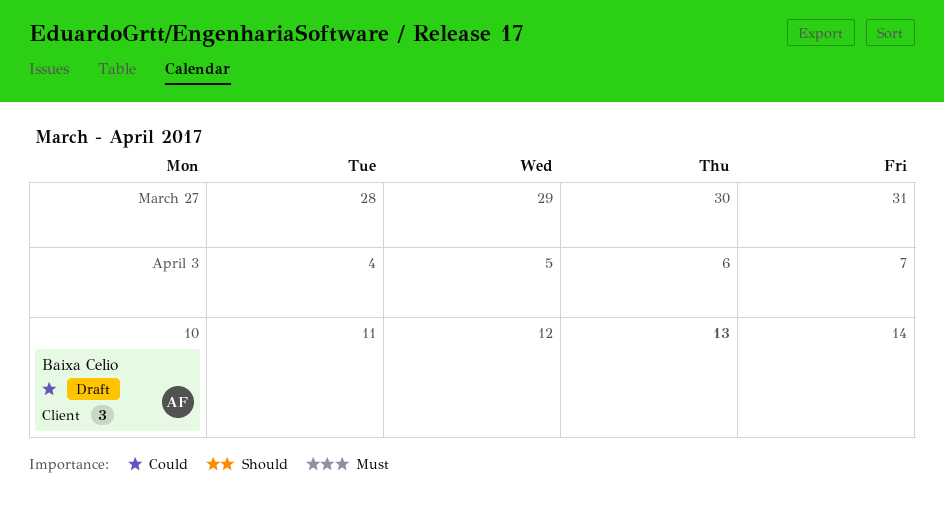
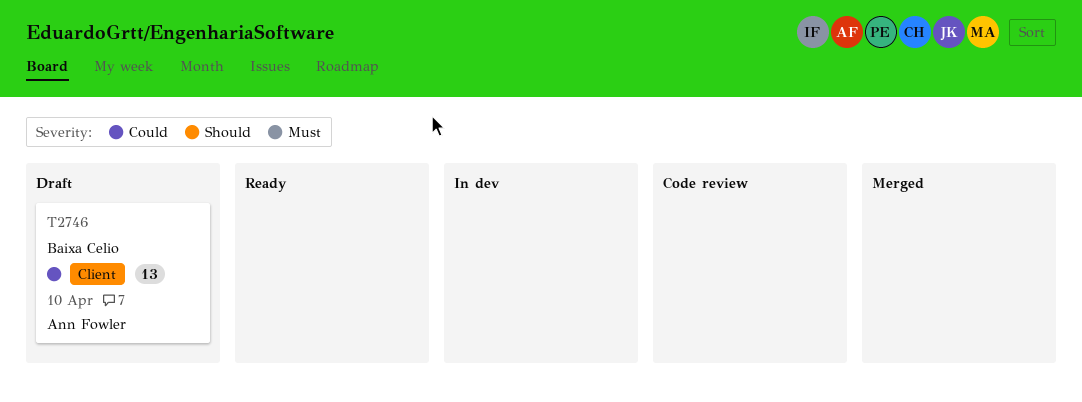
Baixa Celio, estimate: 3 -> 13

